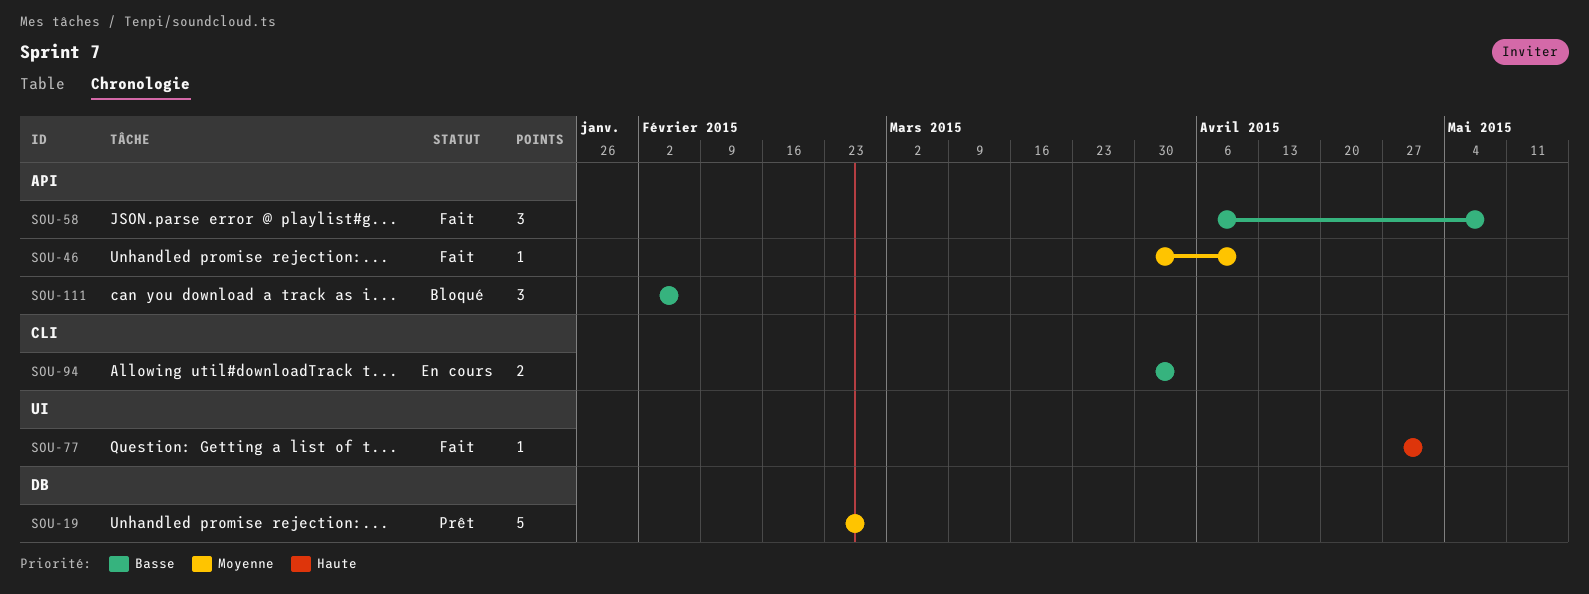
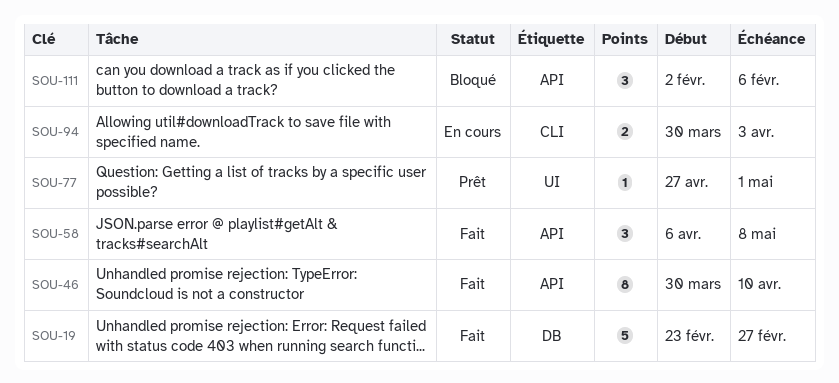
SOU-19, status: Prêt -> Fait
SOU-46, estimate: 1 -> 8
SOU-77, status: Fait -> Prêt

